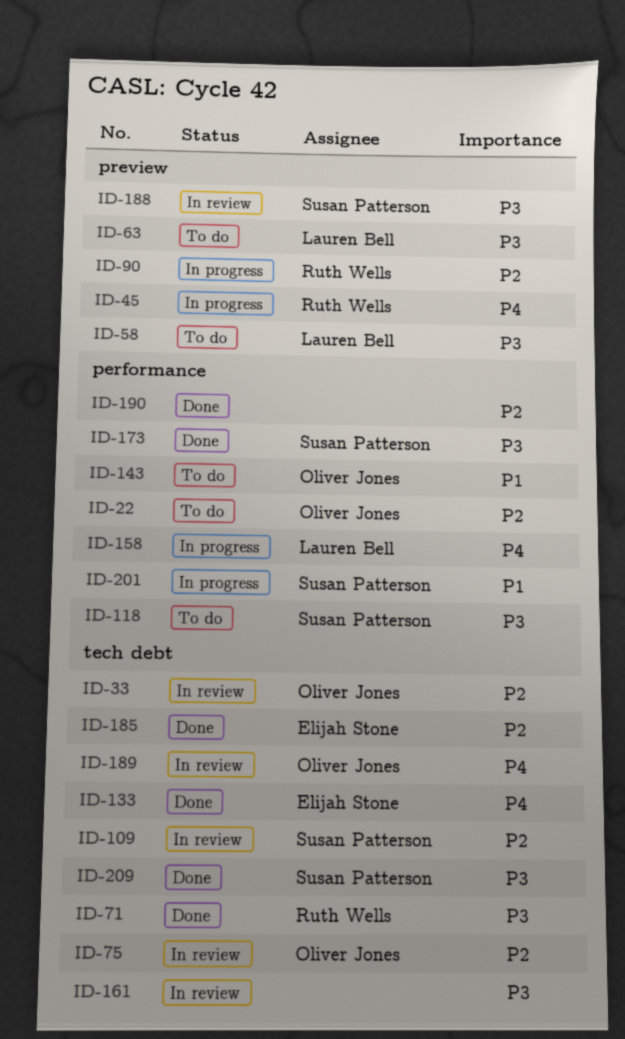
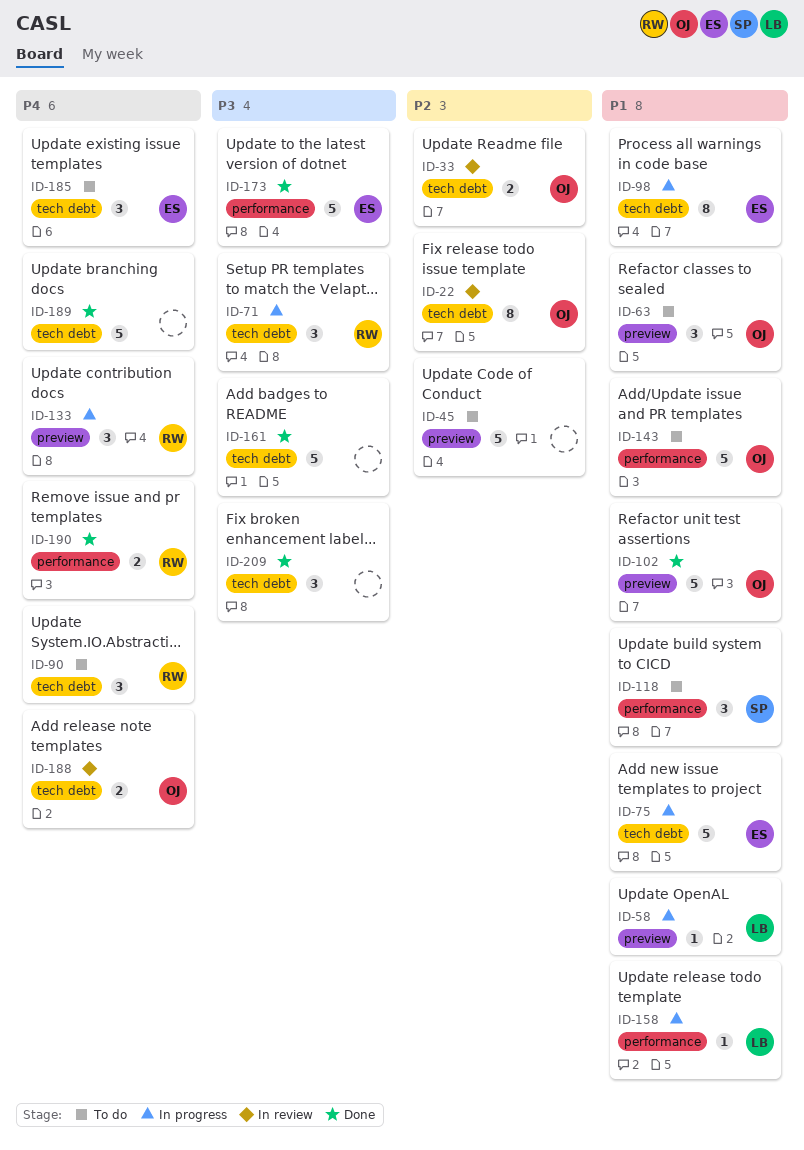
ID-22, status: To do -> In review
ID-22, label: performance -> tech debt
ID-45, status: In progress -> To do
ID-45, owner: Ruth Wells -> none
ID-45, priority: P4 -> P2
ID-58, status: To do -> In progress
ID-58, priority: P3 -> P1
ID-63, owner: Lauren Bell -> Oliver Jones
ID-63, priority: P3 -> P1
ID-71, status: Done -> In progress
ID-75, status: In review -> In progress
ID-75, owner: Oliver Jones -> Elijah Stone
ID-75, priority: P2 -> P1
ID-90, status: In progress -> To do
ID-90, priority: P2 -> P4
ID-90, label: preview -> tech debt
ID-98: none -> present
ID-102: none -> present
ID-109: present -> none
ID-118, priority: P3 -> P1
ID-133, status: Done -> In progress
ID-133, owner: Elijah Stone -> Ruth Wells
ID-133, label: tech debt -> preview
ID-158, priority: P4 -> P1
ID-161, status: In review -> Done
ID-173, owner: Susan Patterson -> Elijah Stone
ID-185, status: Done -> To do
ID-185, priority: P2 -> P4
ID-188, owner: Susan Patterson -> Oliver Jones
ID-188, priority: P3 -> P4
ID-188, label: preview -> tech debt
ID-189, status: In review -> Done
ID-189, owner: Oliver Jones -> none
ID-190, owner: none -> Ruth Wells
ID-190, priority: P2 -> P4
ID-201: present -> none
ID-209, owner: Susan Patterson -> none

